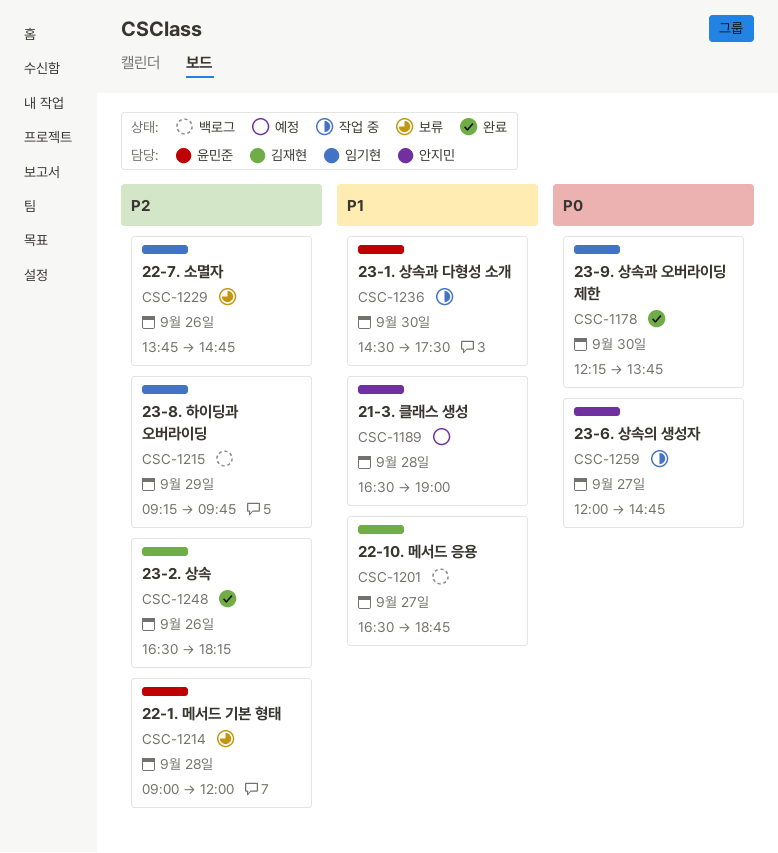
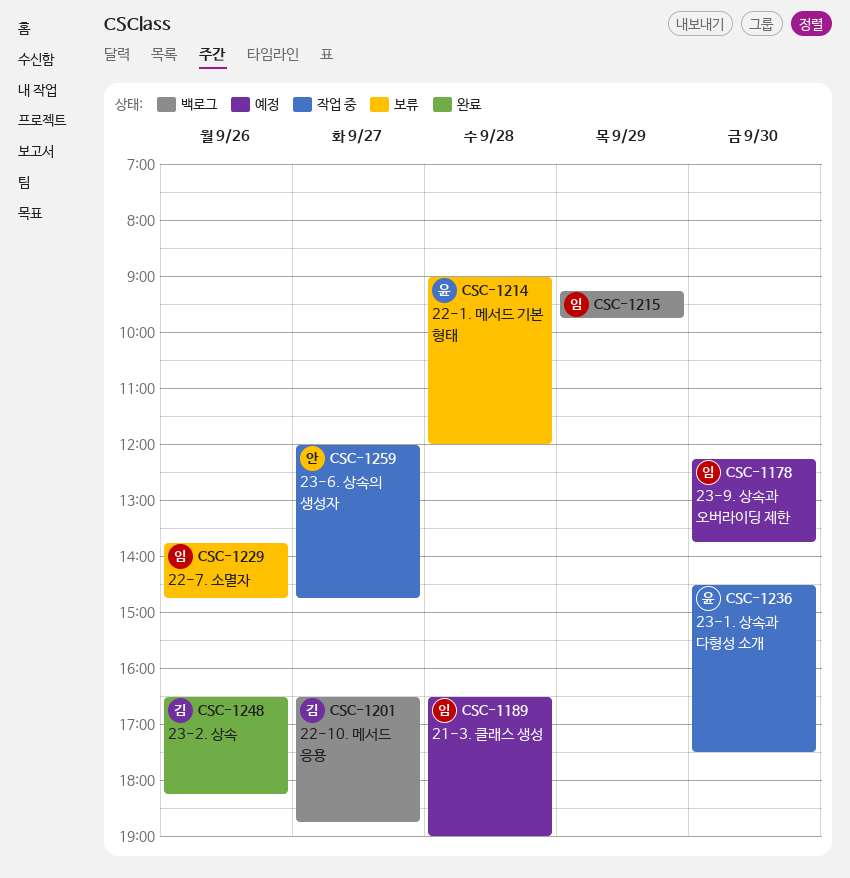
CSC-1178, status: 완료 -> 예정
CSC-1189, owner: 안지민 -> 임기현

